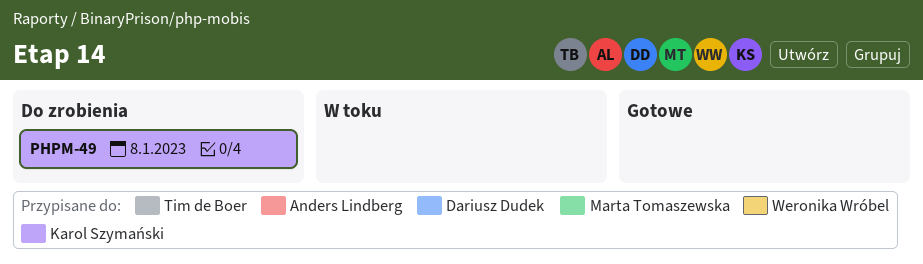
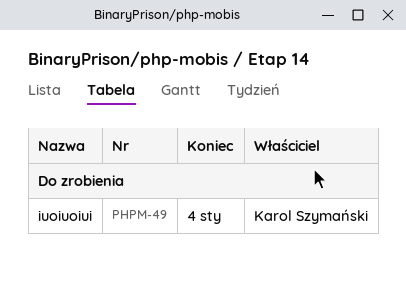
PHPM-49, due: Jan 8 -> Jan 4

